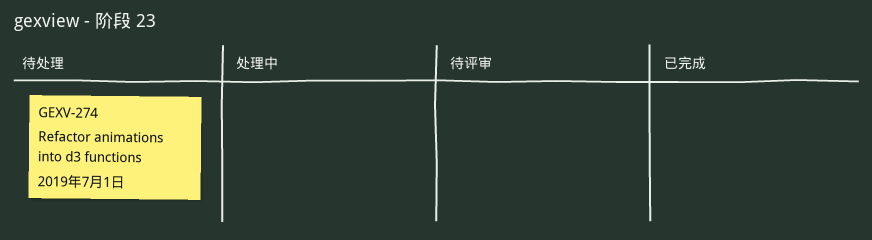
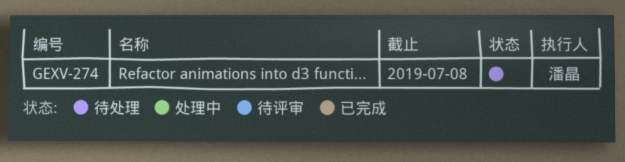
GEXV-274, due: Jul 1 -> Jul 8

